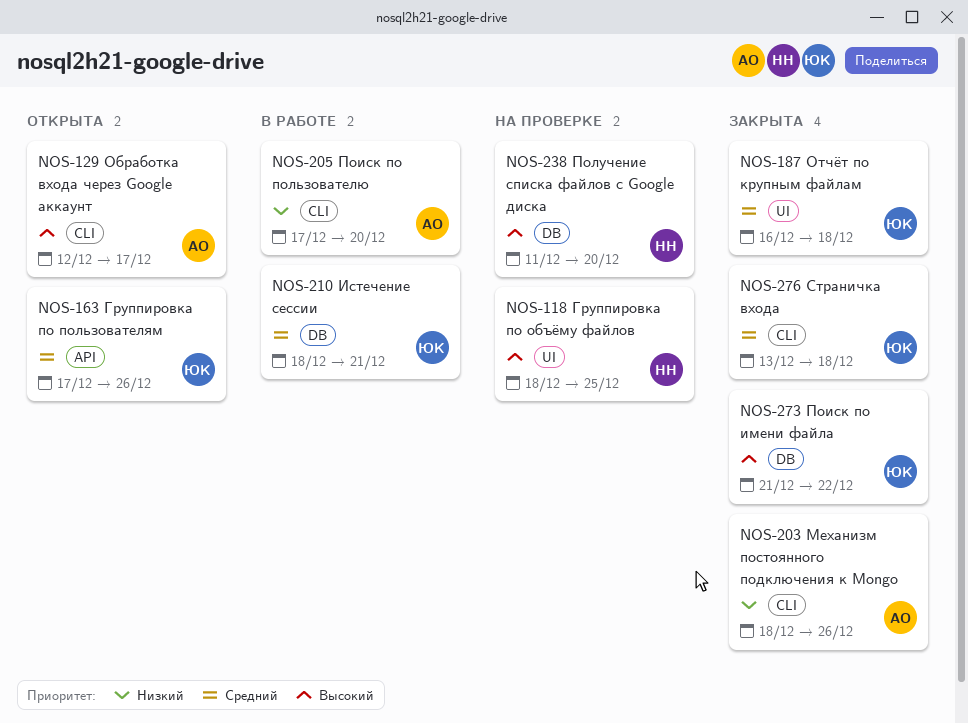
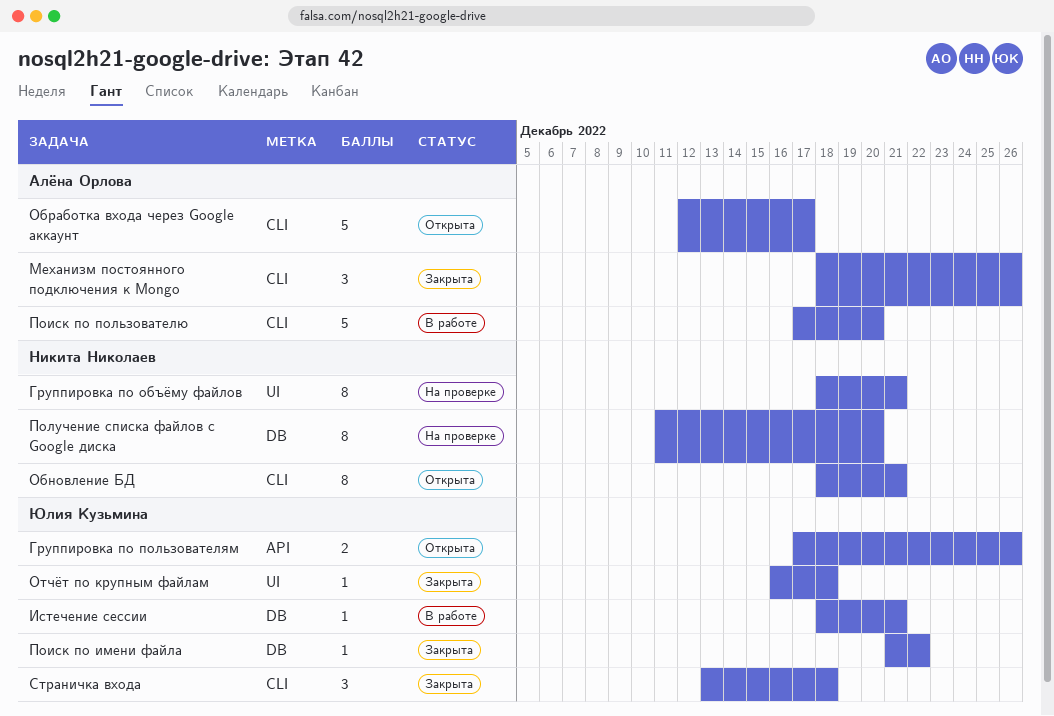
Группировка по объёму файлов, due: Dec 25 -> Dec 21
Обновление БД: none -> present

